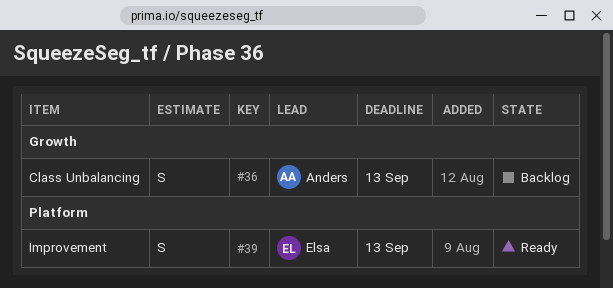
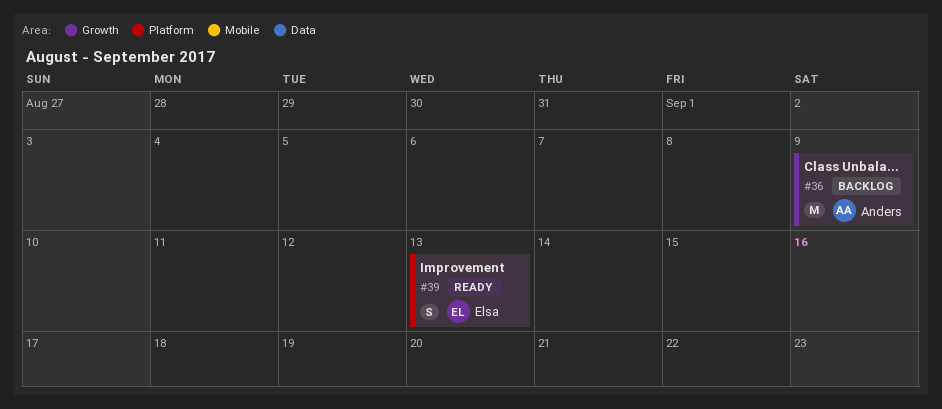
#36, estimate: S -> M
#36, due: Sep 13 -> Sep 9

